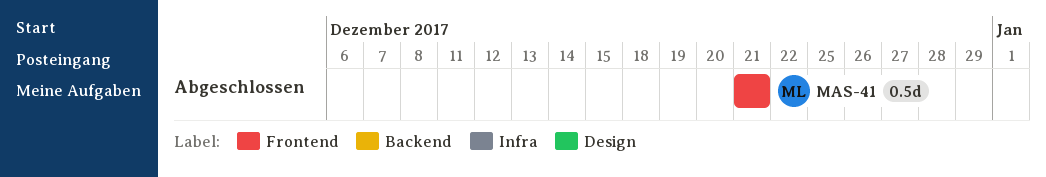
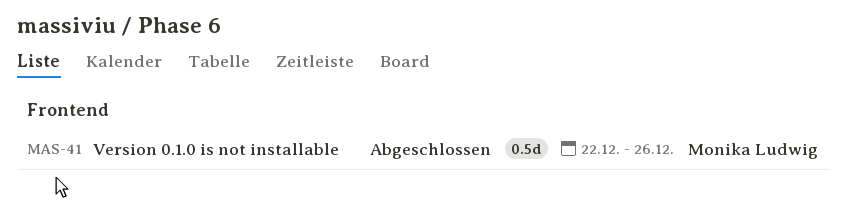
MAS-41, start: Dec 21 -> Dec 22
MAS-41, due: Dec 21 -> Dec 26

